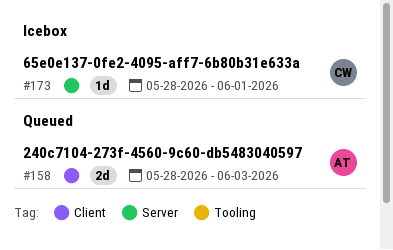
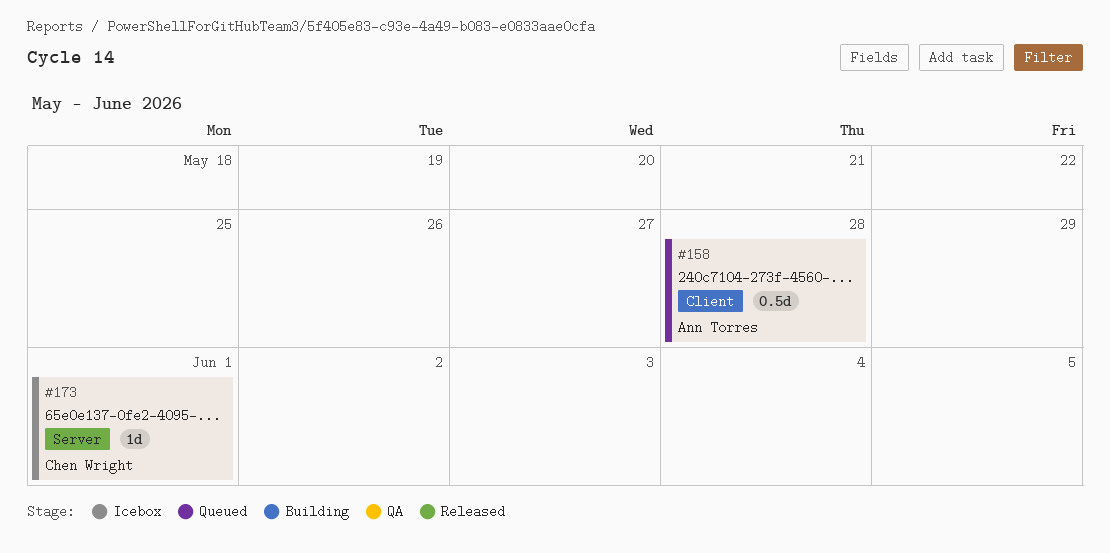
#158, estimate: 2d -> 0.5d
#158, due: Jun 3 -> May 28

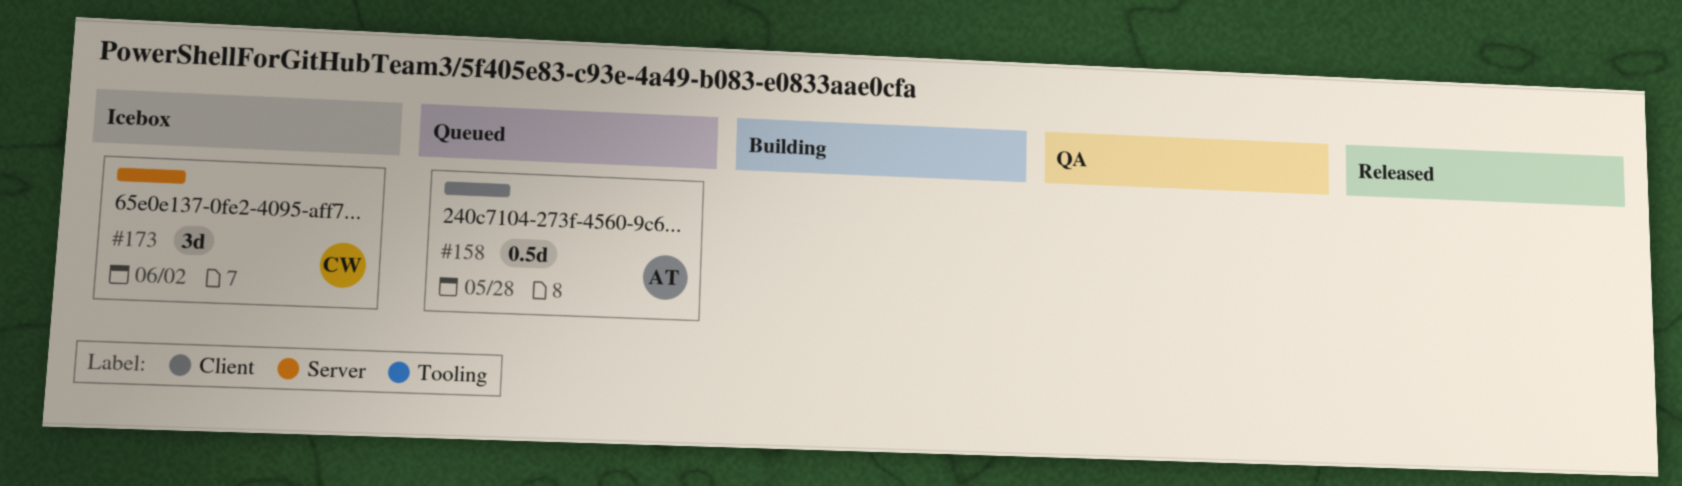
#173, estimate: 1d -> 3d
#173, due: Jun 1 -> Jun 2

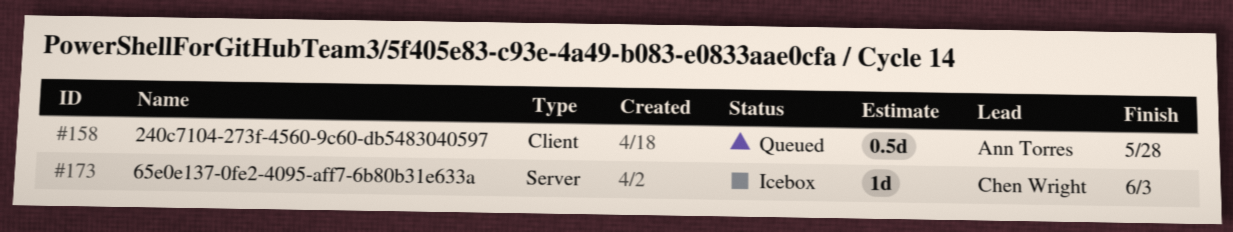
#173, estimate: 3d -> 1d
#173, due: Jun 2 -> Jun 3

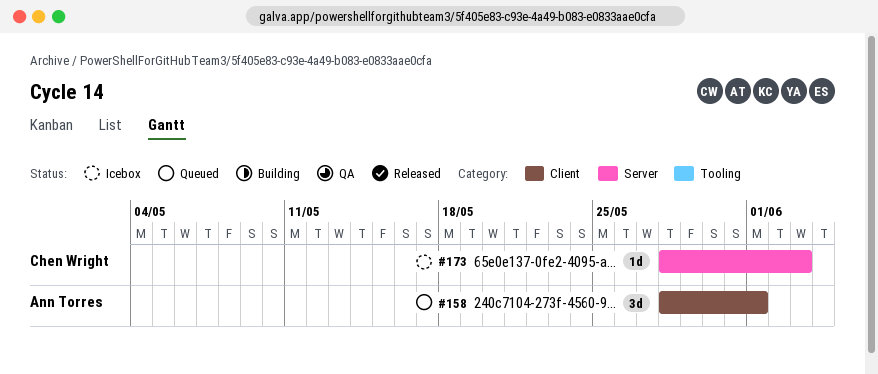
#158, estimate: 0.5d -> 3d
#158, due: May 28 -> Jun 1

